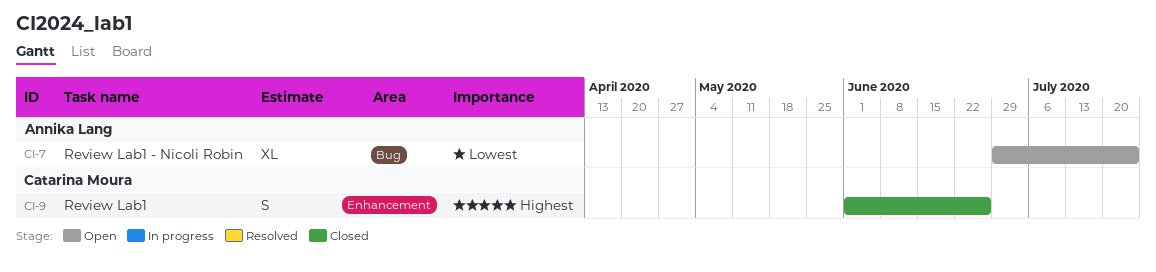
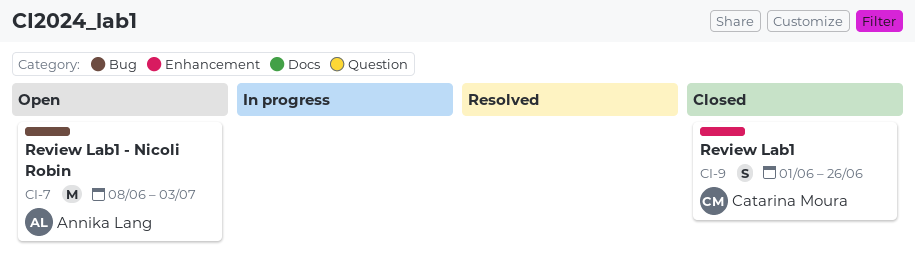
CI-7, estimate: XL -> M
CI-7, start: Jun 29 -> Jun 8
CI-7, due: Jul 24 -> Jul 3

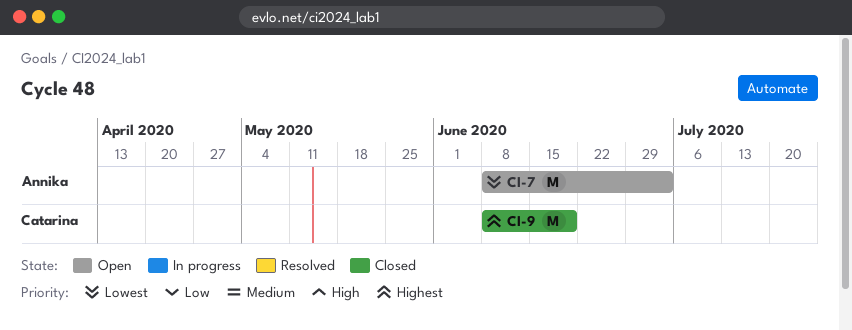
CI-9, estimate: S -> M
CI-9, start: Jun 1 -> Jun 8
CI-9, due: Jun 26 -> Jun 19

